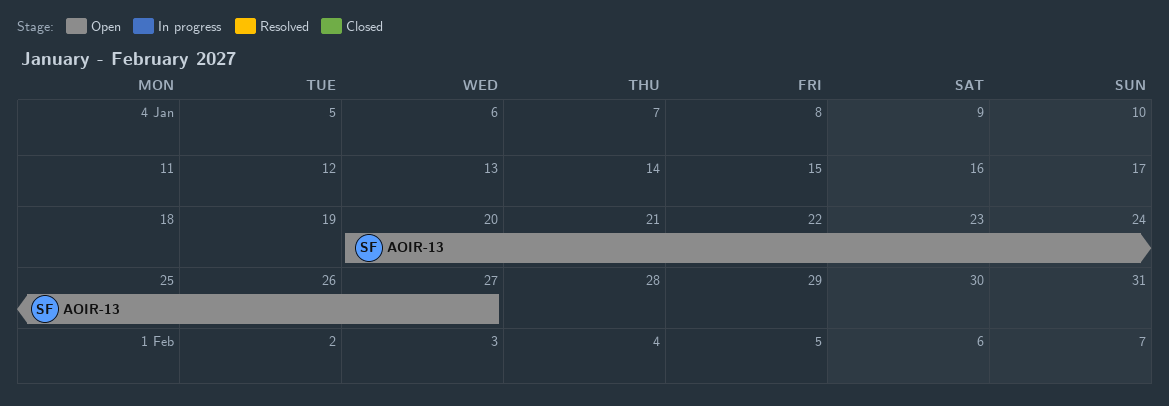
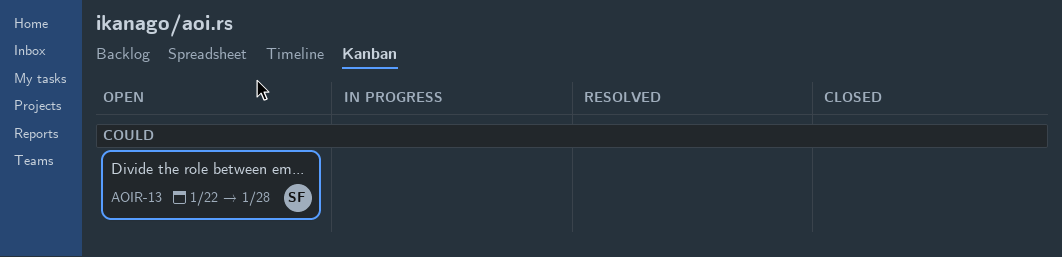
AOIR-13, start: Jan 20 -> Jan 22
AOIR-13, due: Jan 27 -> Jan 28

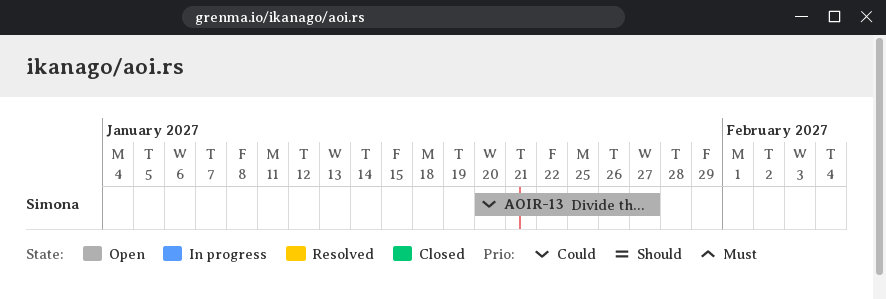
AOIR-13, start: Jan 22 -> Jan 20
AOIR-13, due: Jan 28 -> Jan 27

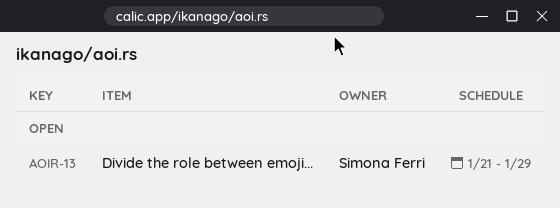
AOIR-13, start: Jan 20 -> Jan 21
AOIR-13, due: Jan 27 -> Jan 29

